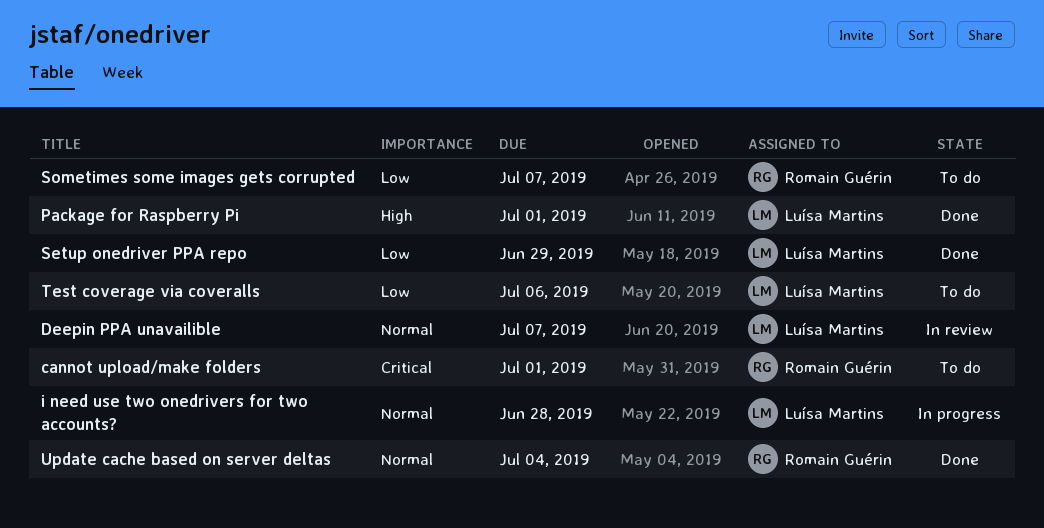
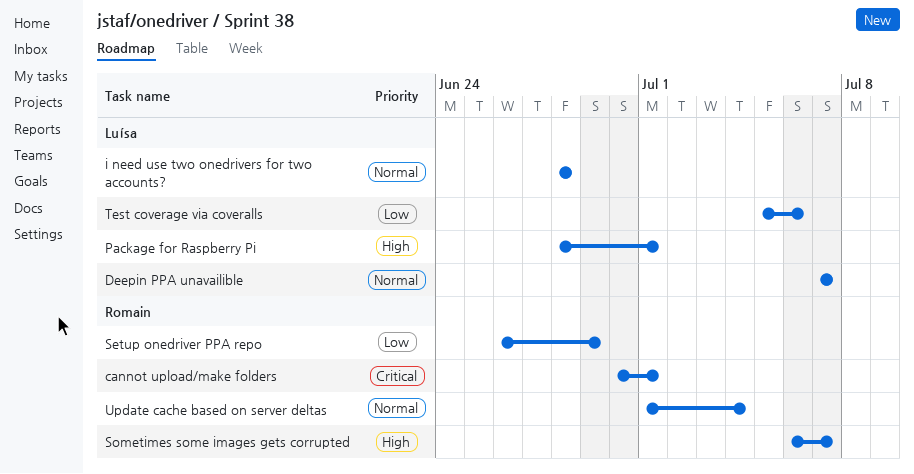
Setup onedriver PPA repo, owner: Luísa Martins -> Romain Guérin
Sometimes some images gets corrupted, priority: Low -> High

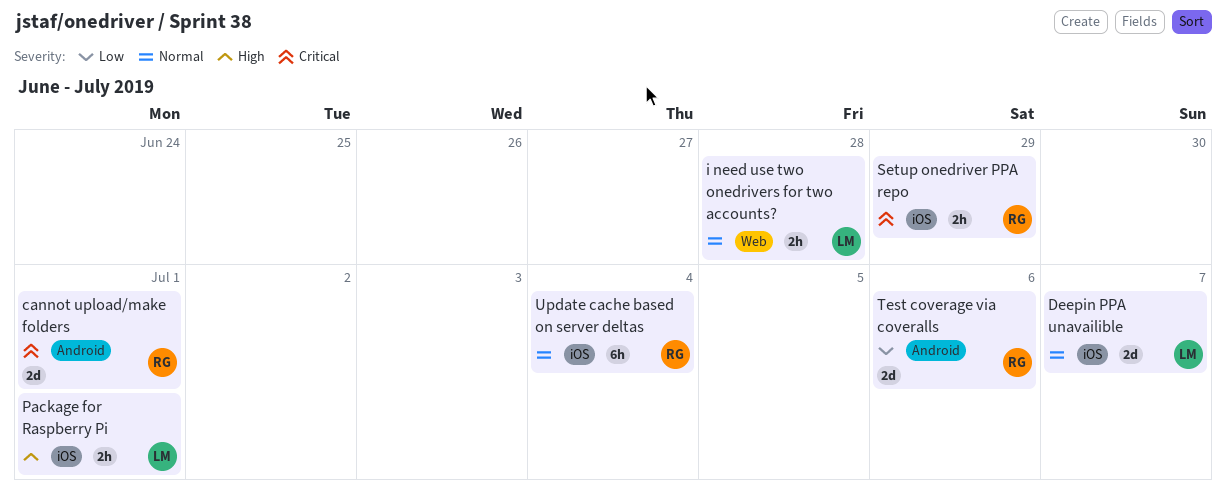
Setup onedriver PPA repo, priority: Low -> Critical
Sometimes some images gets corrupted: present -> none
Test coverage via coveralls, owner: Luísa -> Romain

